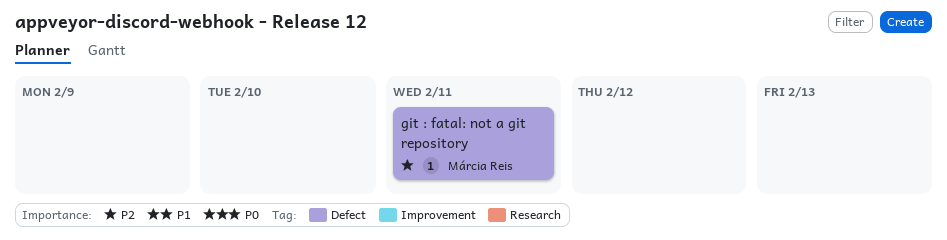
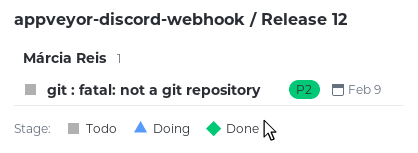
git : fatal: not a git repository, due: Feb 11 -> Feb 9

